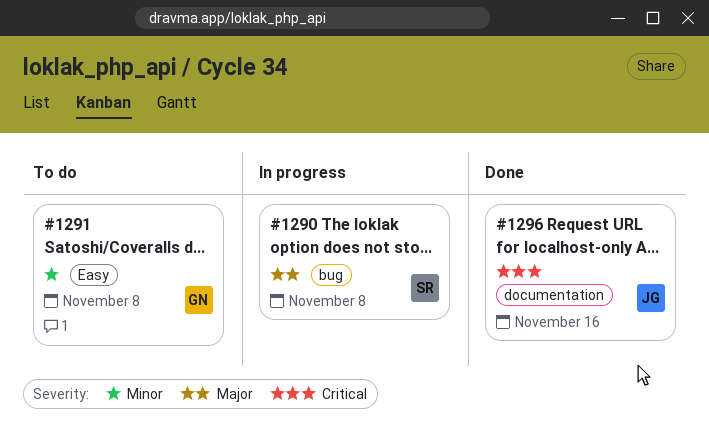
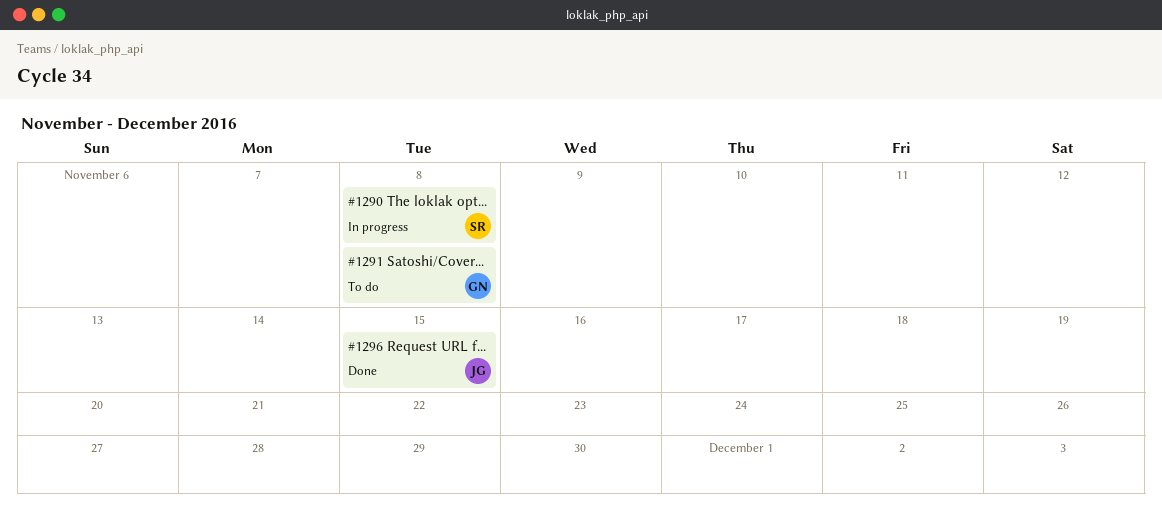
#1296, due: Nov 16 -> Nov 15

